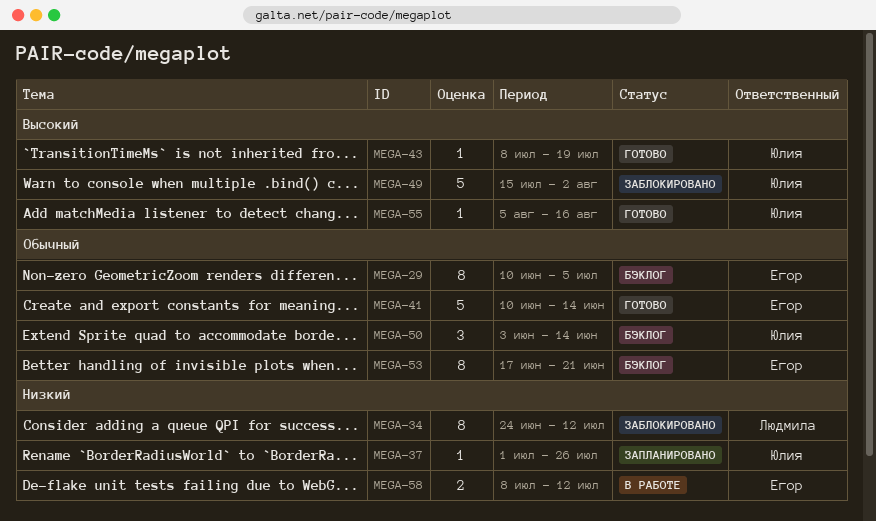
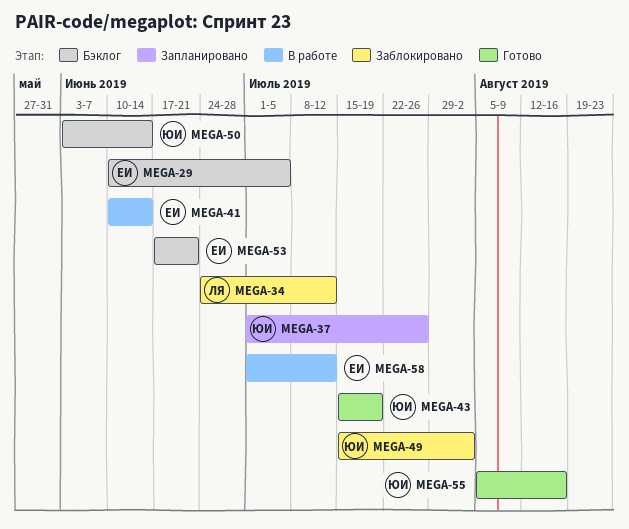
MEGA-41, status: Готово -> В работе
MEGA-43, start: Jul 8 -> Jul 15
MEGA-58, start: Jul 8 -> Jul 1

